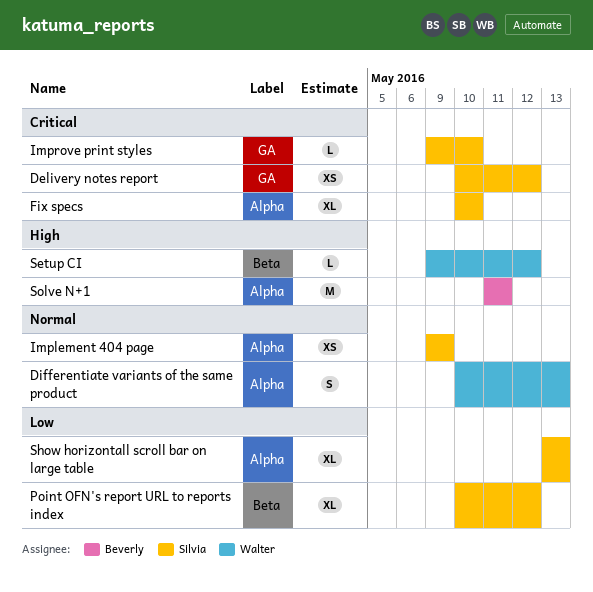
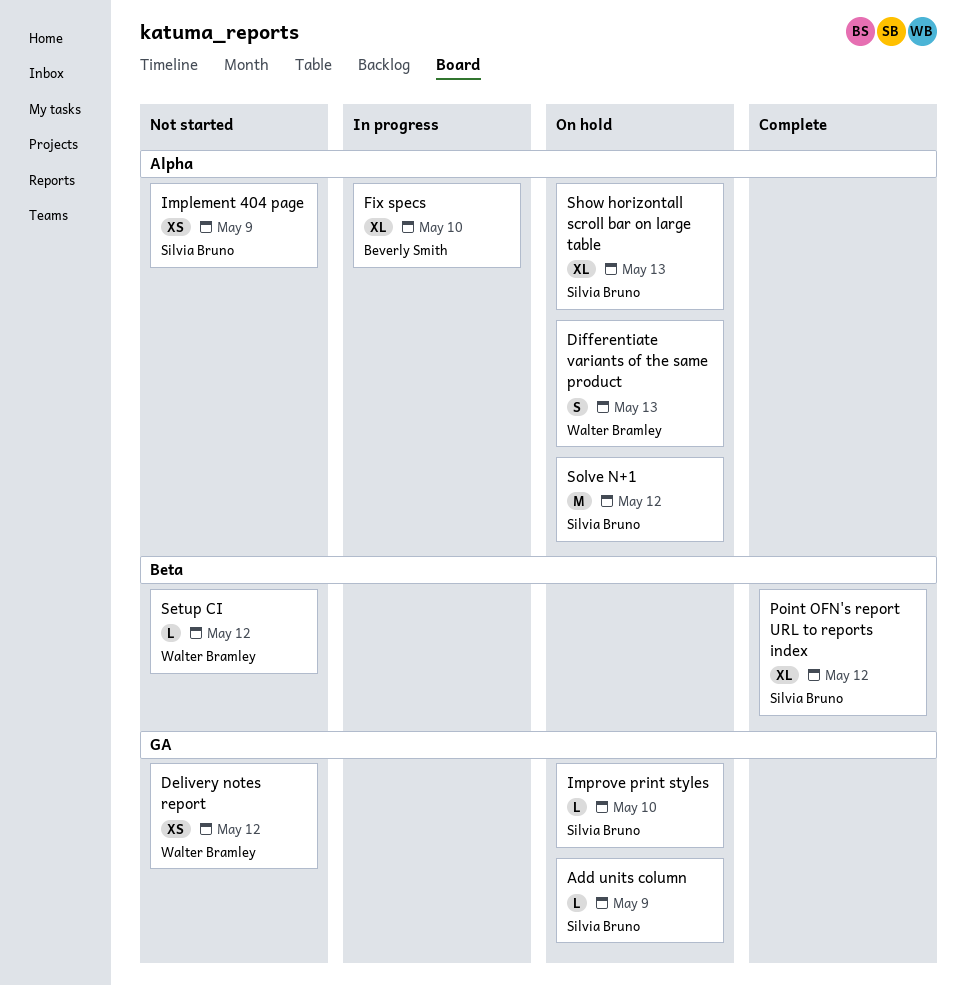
Add units column: none -> present
Delivery notes report, owner: Silvia Bruno -> Walter Bramley
Fix specs, owner: Silvia Bruno -> Beverly Smith
Solve N+1, owner: Beverly Smith -> Silvia Bruno
Solve N+1, due: May 11 -> May 12

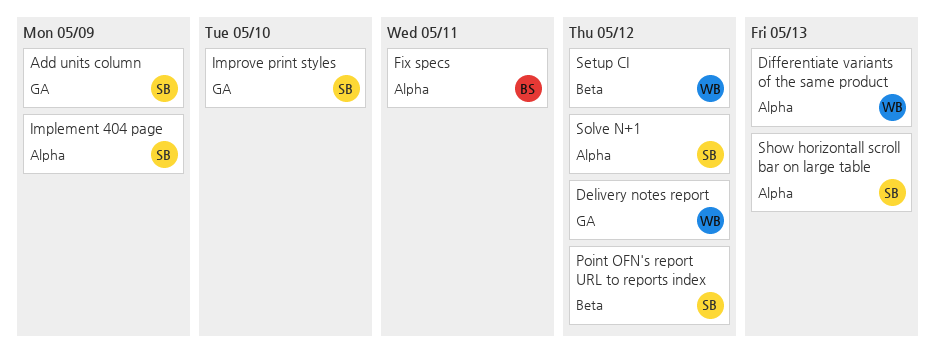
Fix specs, due: May 10 -> May 11

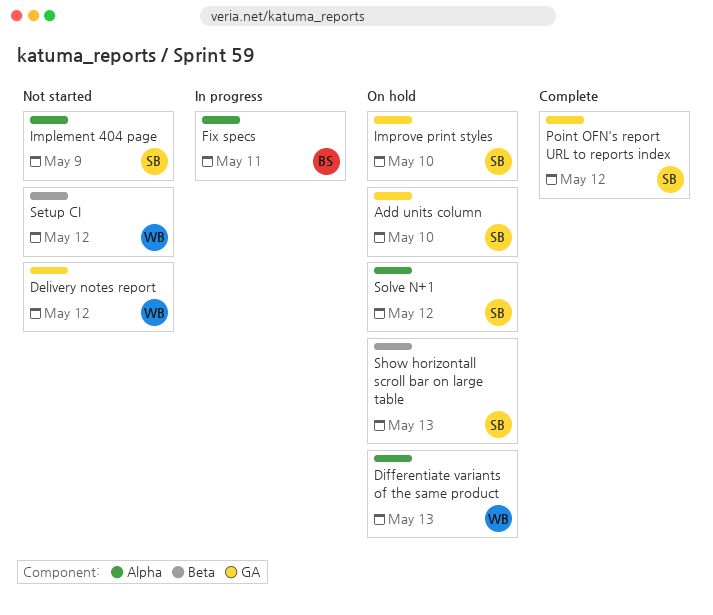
Add units column, due: May 9 -> May 10
Point OFN's report URL to reports index, label: Beta -> GA
Show horizontall scroll bar on large table, label: Alpha -> Beta

